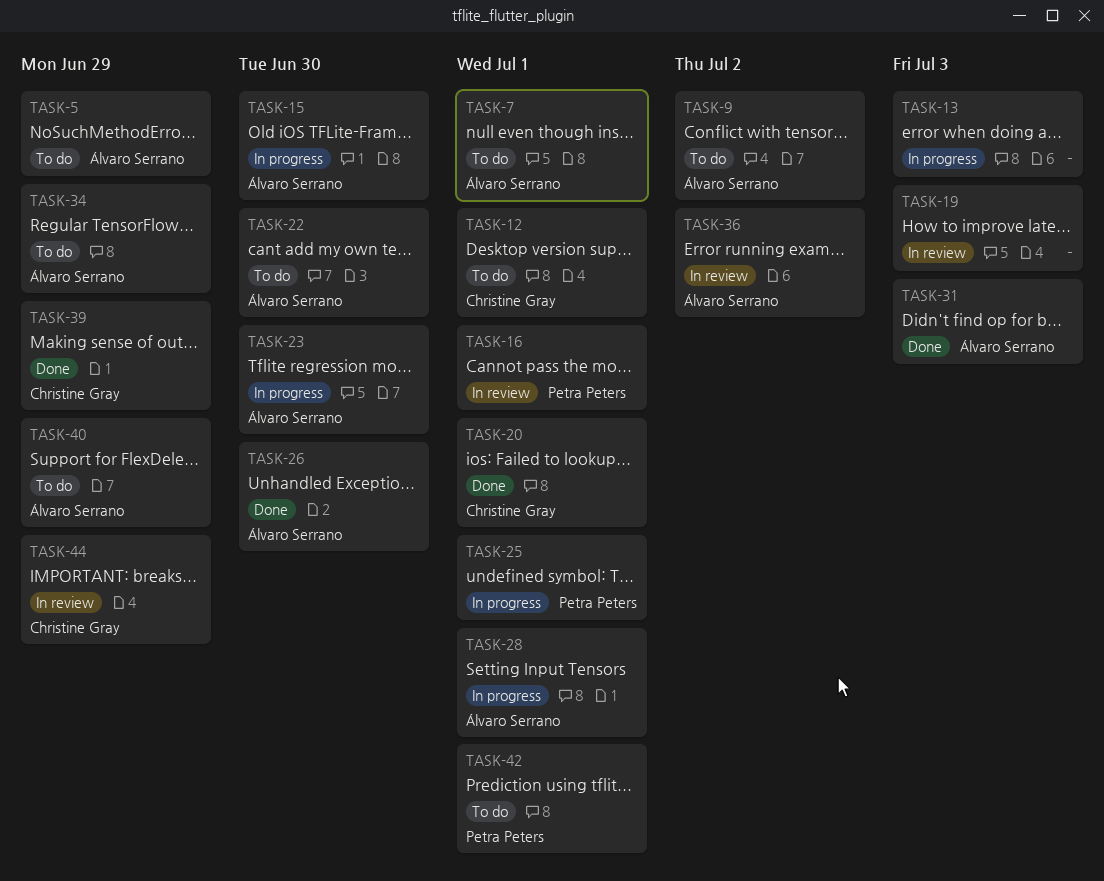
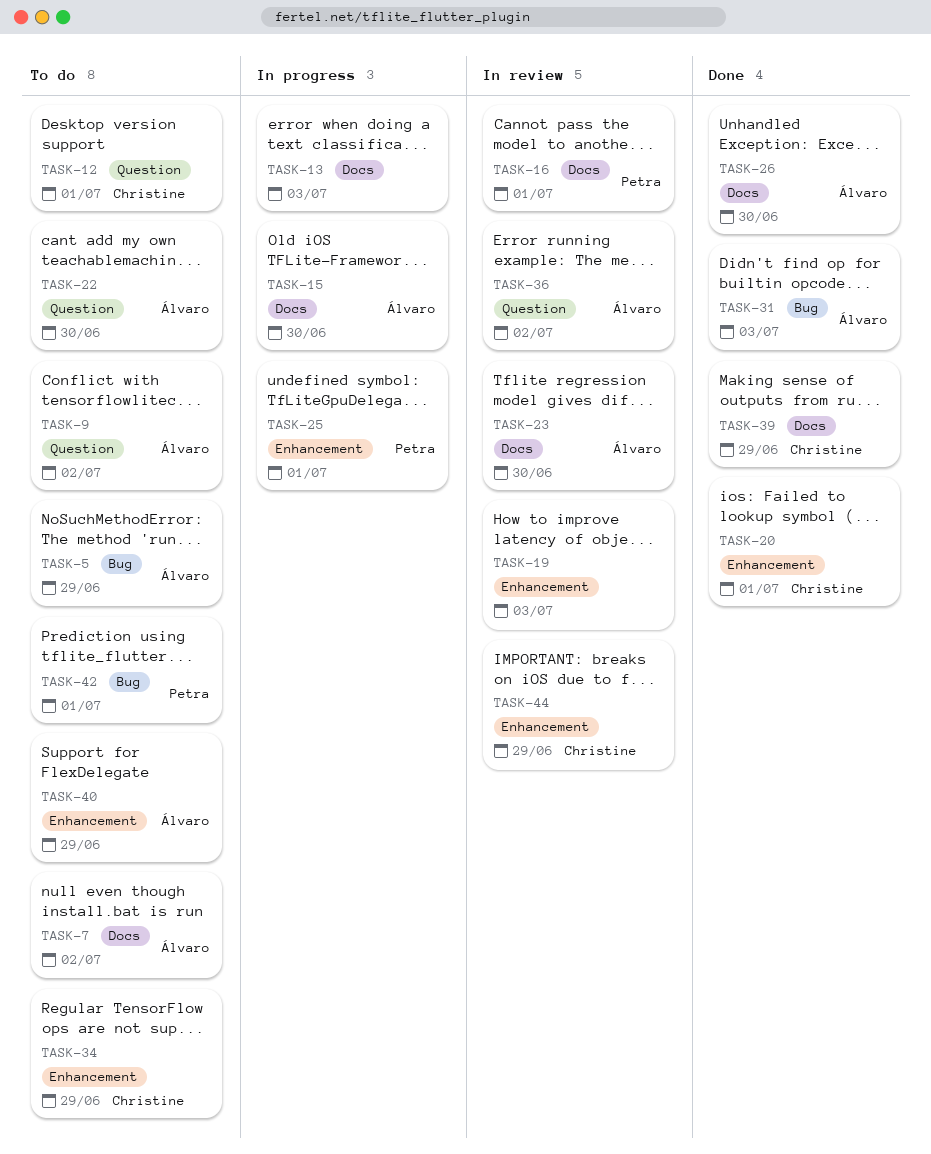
TASK-7, due: Jul 1 -> Jul 2
TASK-23, status: In progress -> In review
TASK-28: present -> none
TASK-34, owner: Álvaro Serrano -> Christine Gray

